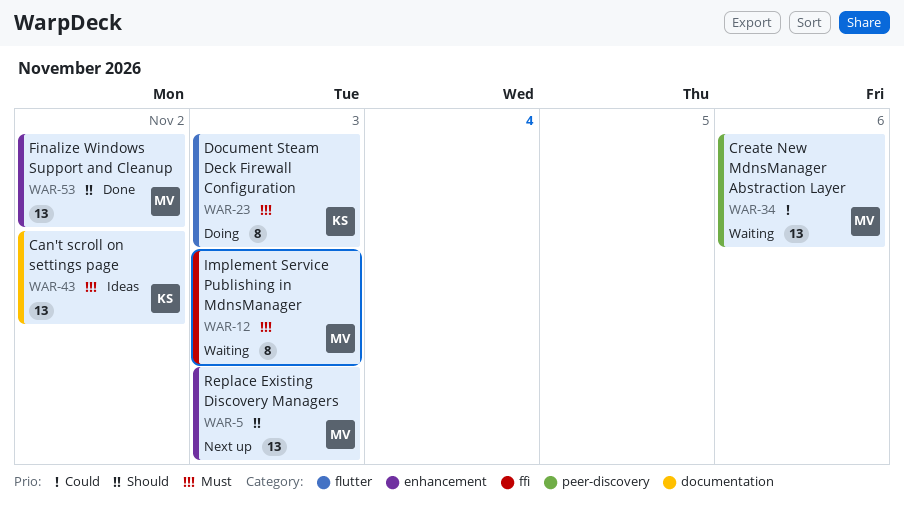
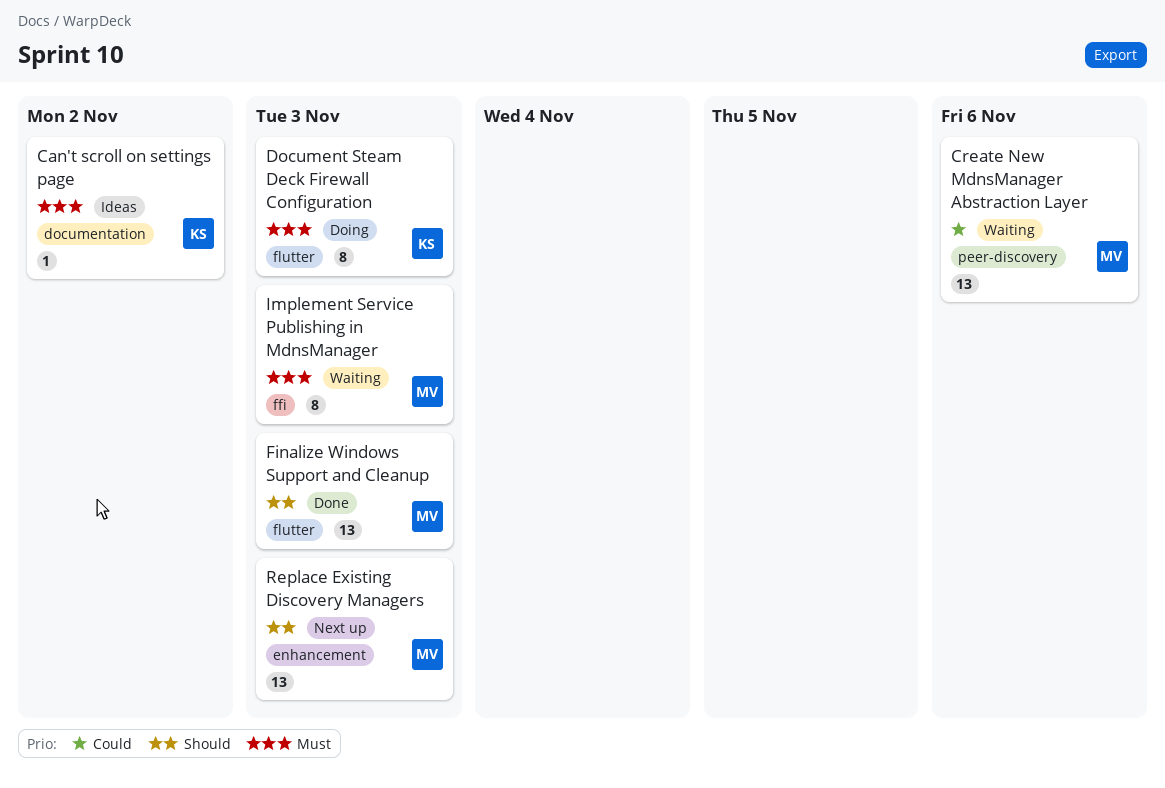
Can't scroll on settings page, estimate: 13 -> 1
Finalize Windows Support and Cleanup, label: enhancement -> flutter
Finalize Windows Support and Cleanup, due: Nov 2 -> Nov 3

